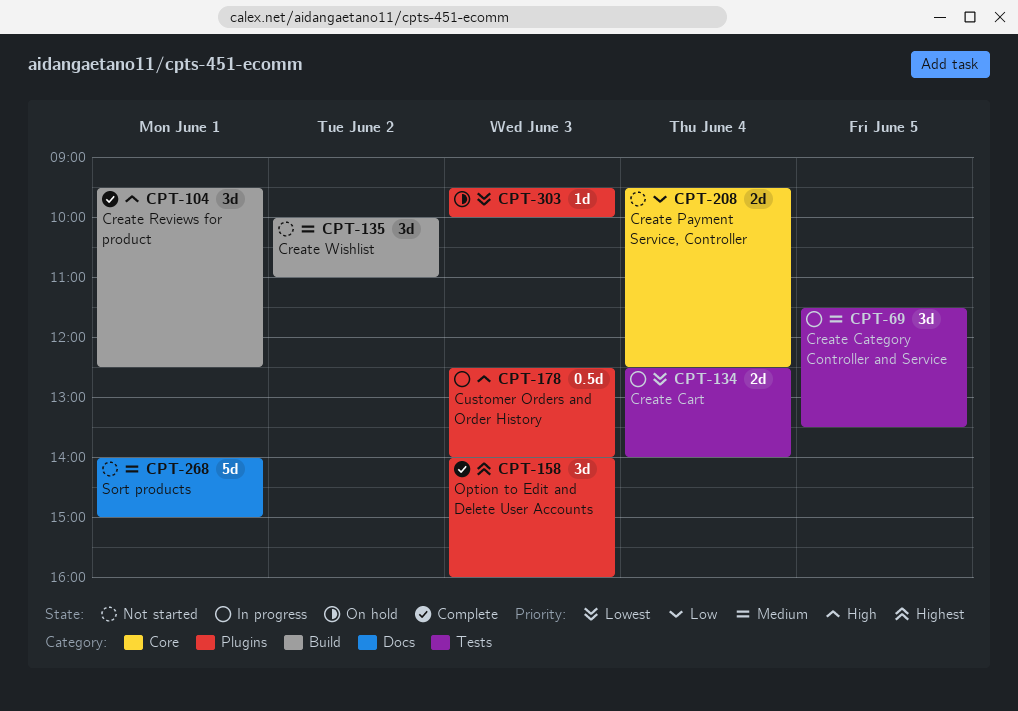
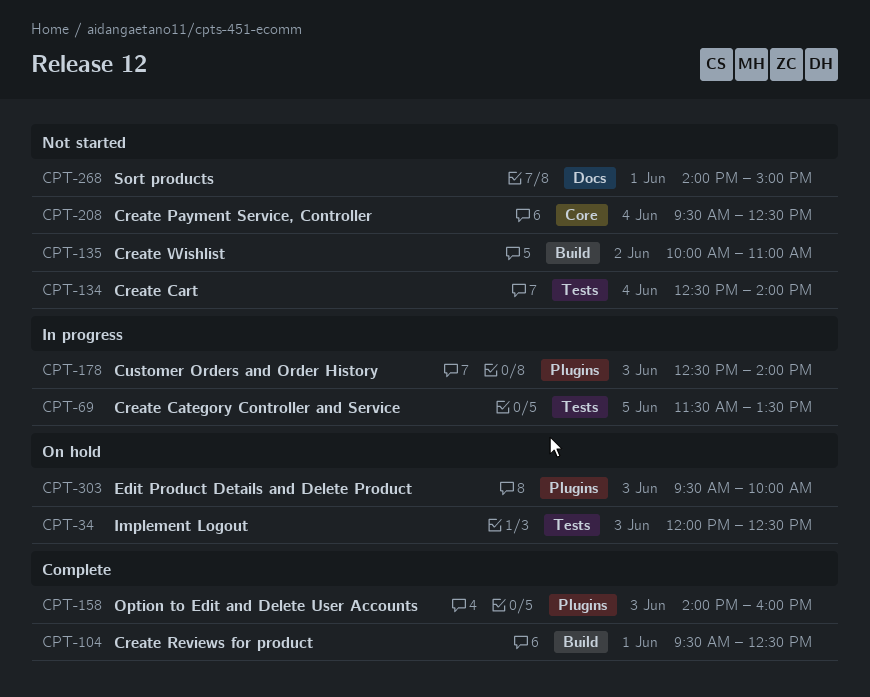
CPT-34: none -> present
CPT-134, status: In progress -> Not started

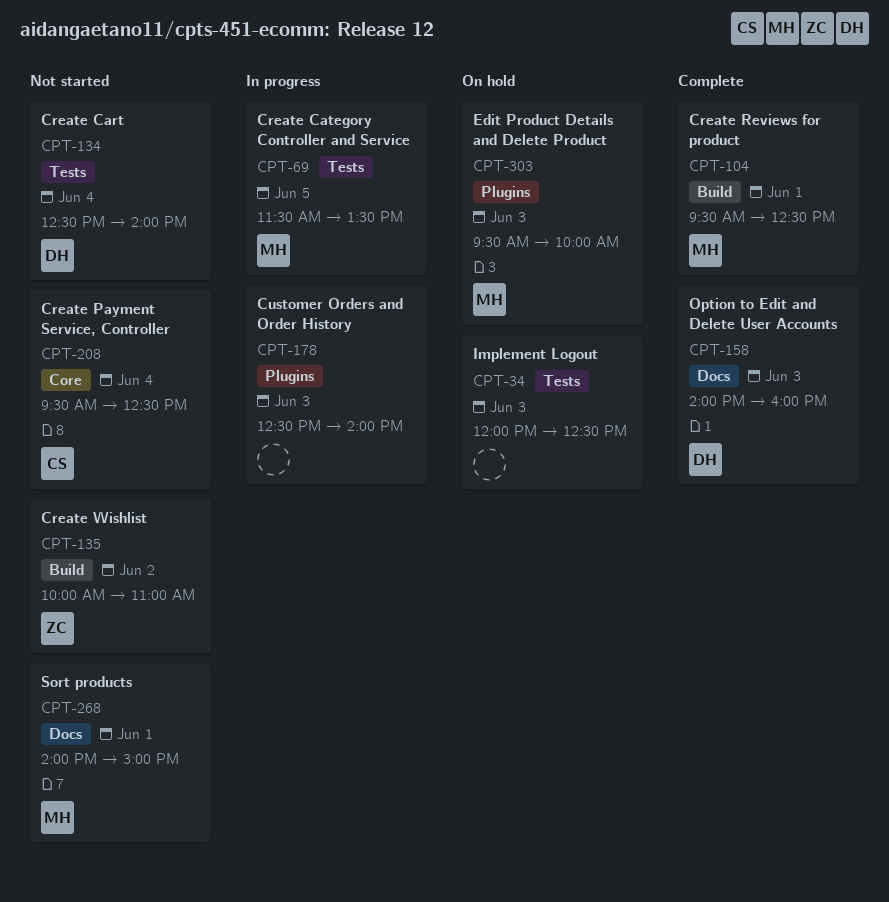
CPT-158, label: Plugins -> Docs

